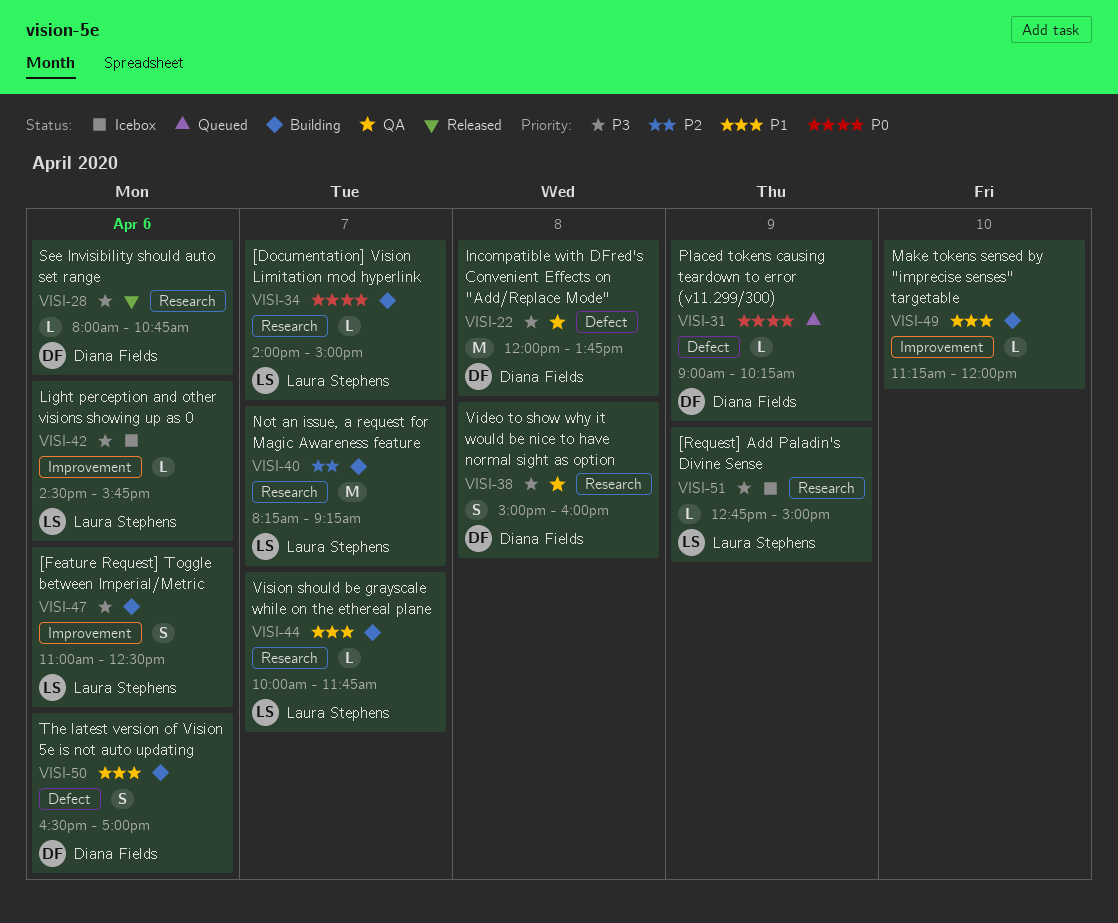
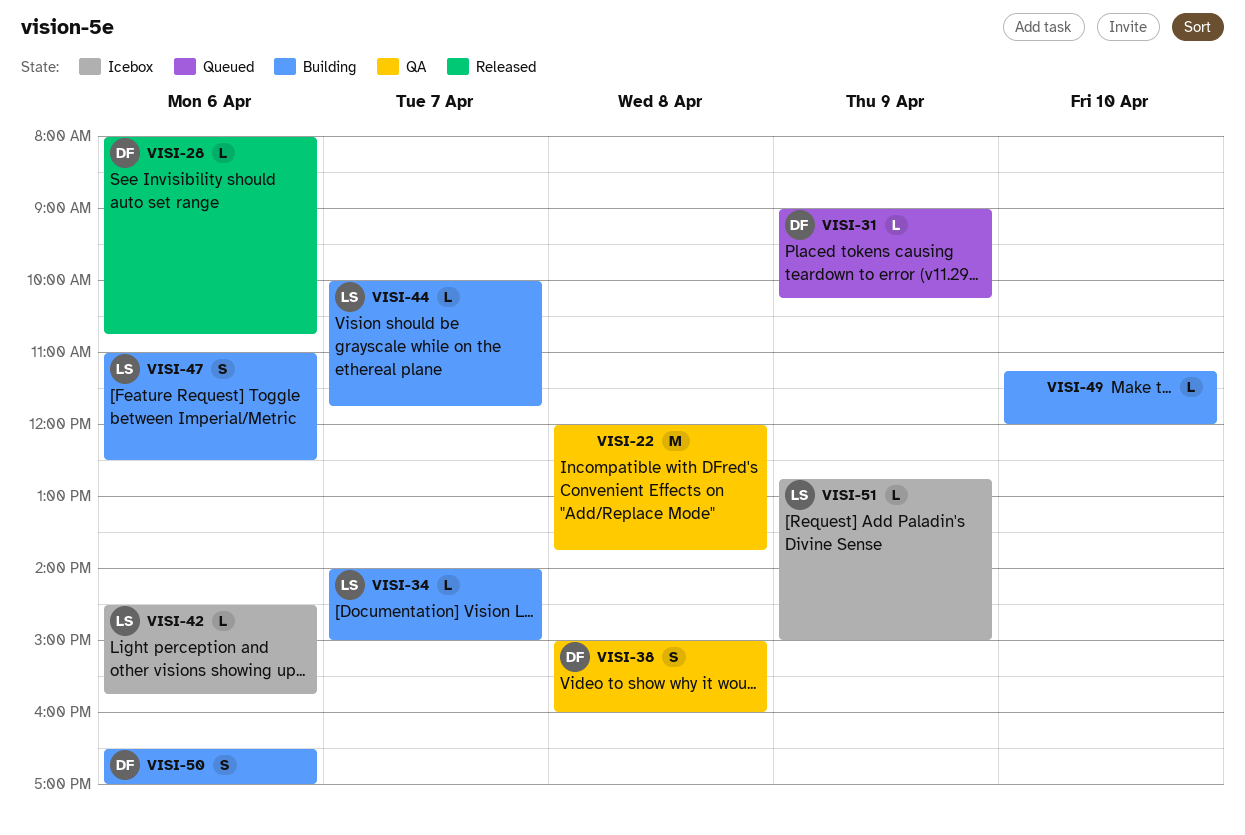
VISI-22, owner: Diana Fields -> none
VISI-40: present -> none

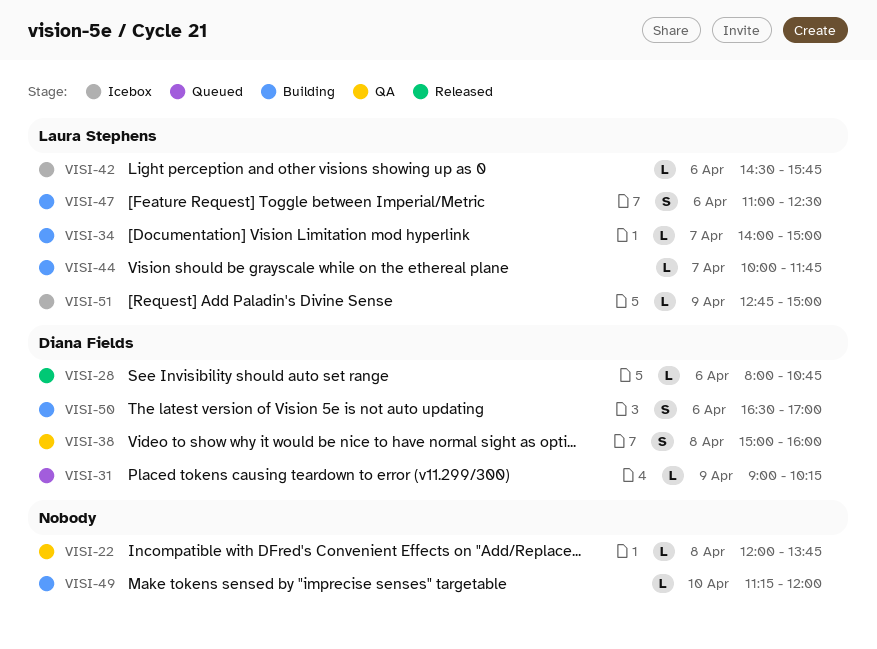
VISI-22, estimate: M -> L

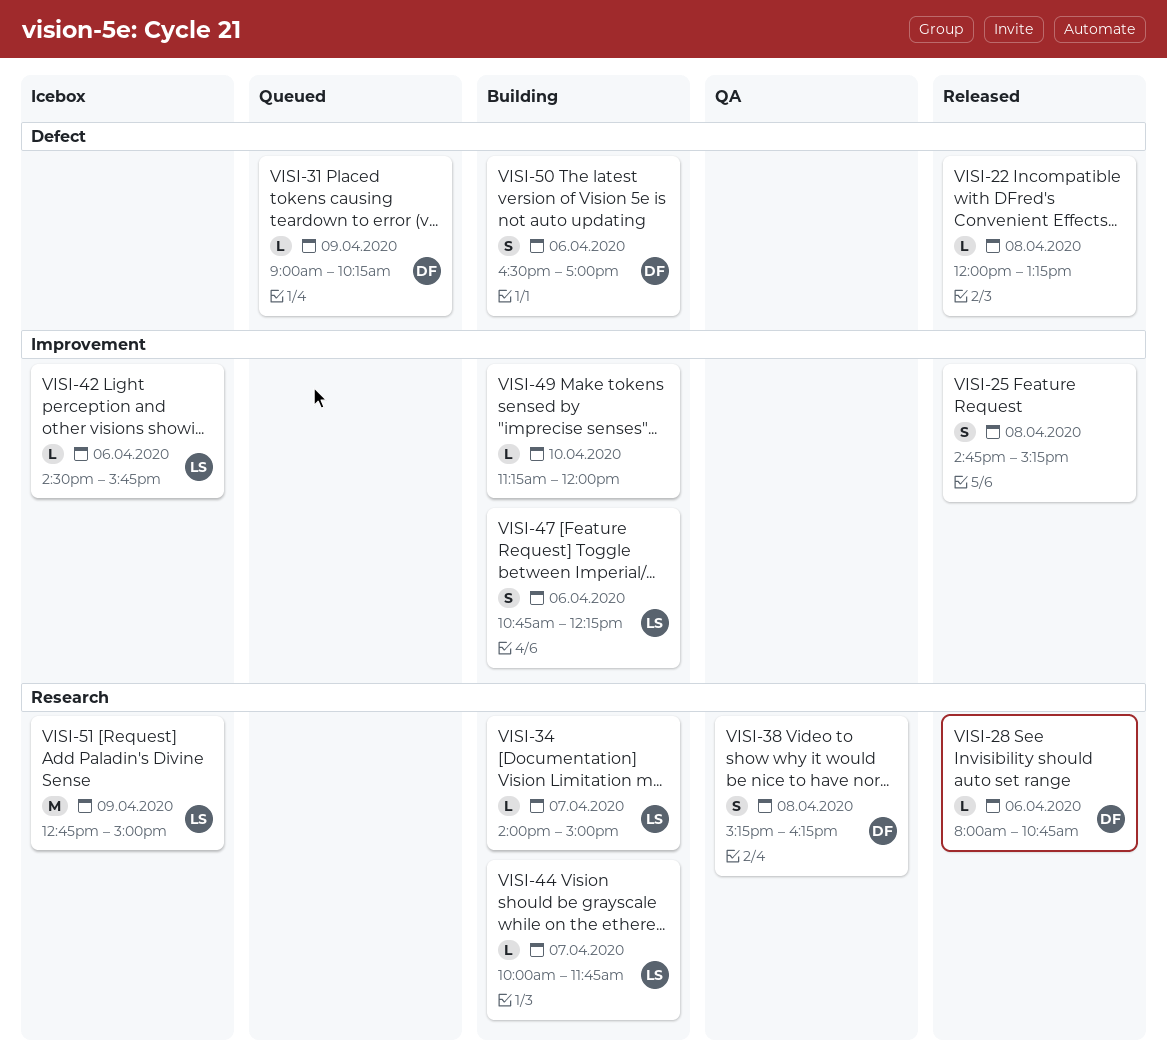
VISI-22, status: QA -> Released
VISI-22, ends: 13:45 -> 13:15
VISI-25: none -> present
VISI-38, begins: 15:00 -> 15:15
VISI-38, ends: 16:00 -> 16:15
VISI-47, begins: 11:00 -> 10:45
VISI-47, ends: 12:30 -> 12:15
VISI-51, estimate: L -> M

